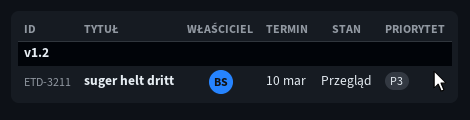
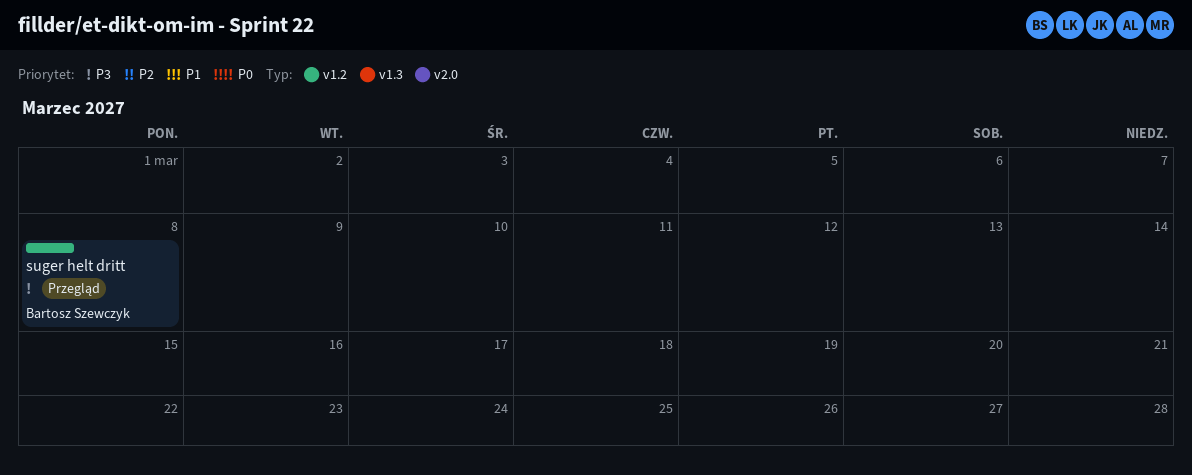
suger helt dritt, due: Mar 10 -> Mar 8

